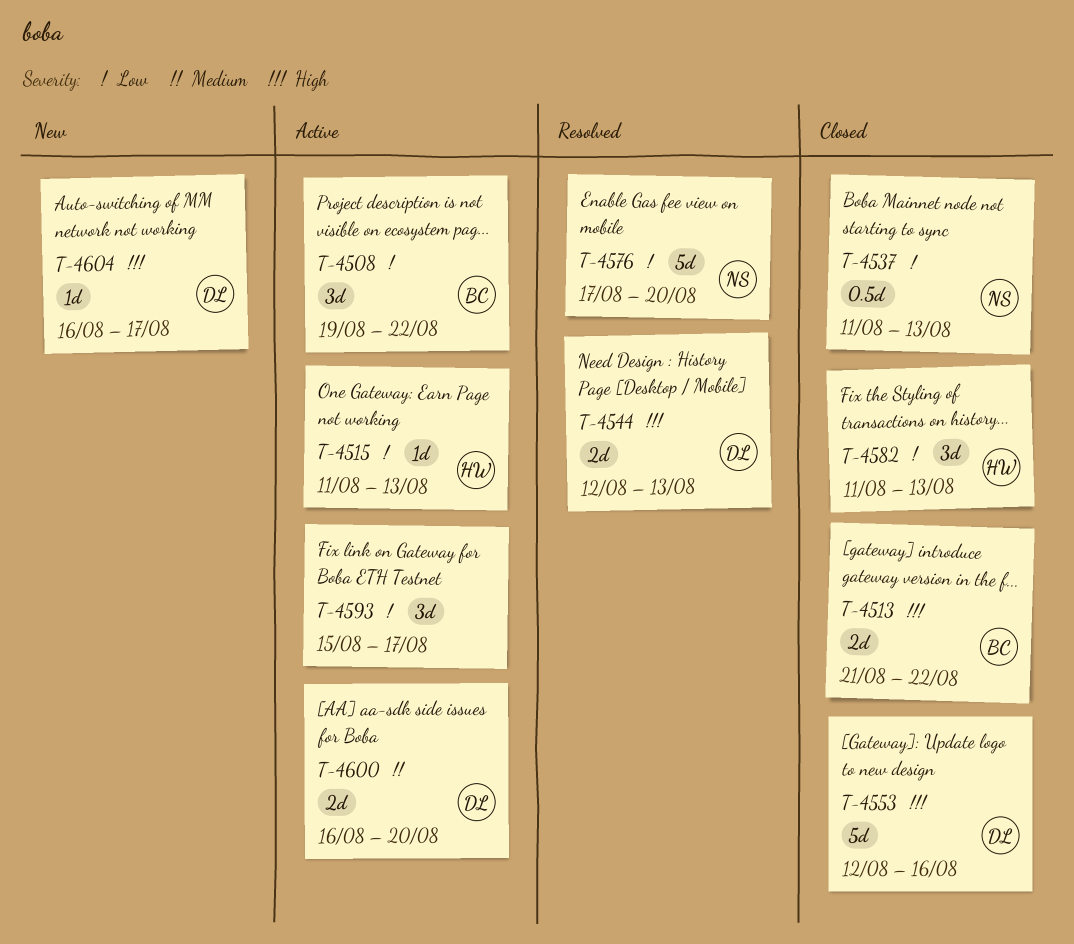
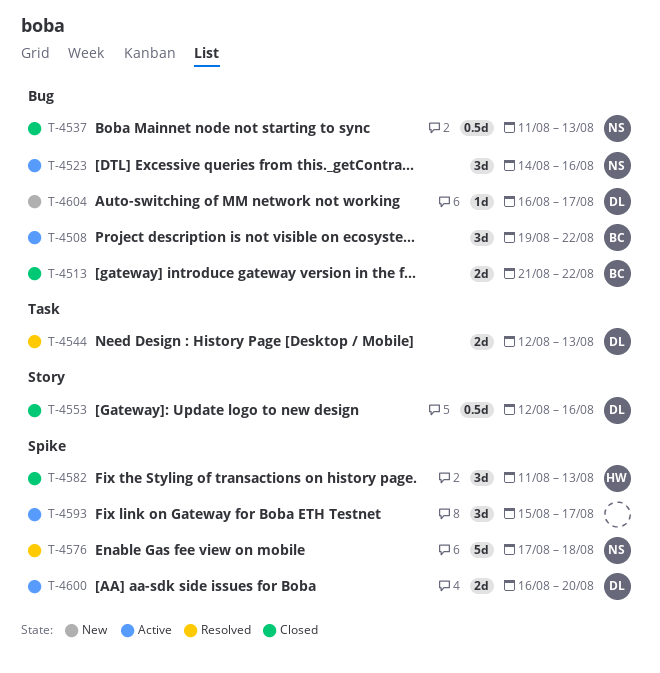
T-4515: present -> none
T-4523: none -> present
T-4553, estimate: 5d -> 0.5d
T-4576, due: Aug 20 -> Aug 18

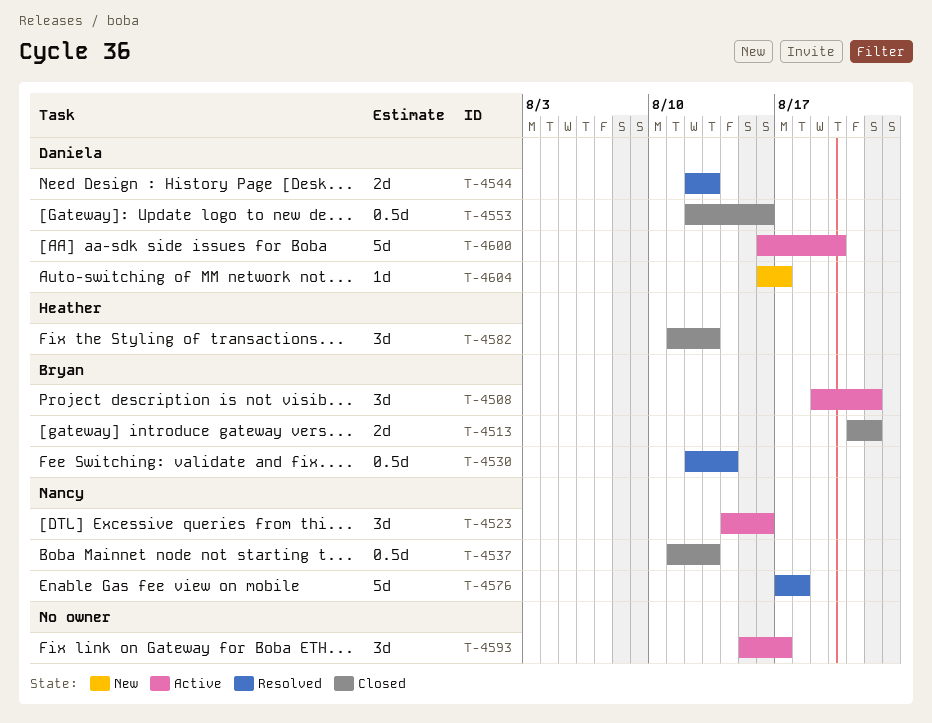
T-4530: none -> present
T-4600, estimate: 2d -> 5d

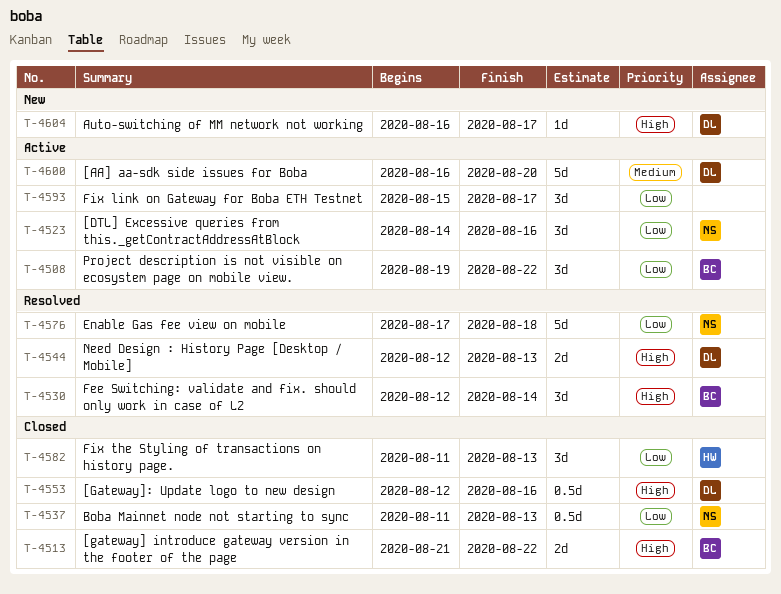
T-4530, estimate: 0.5d -> 3d

